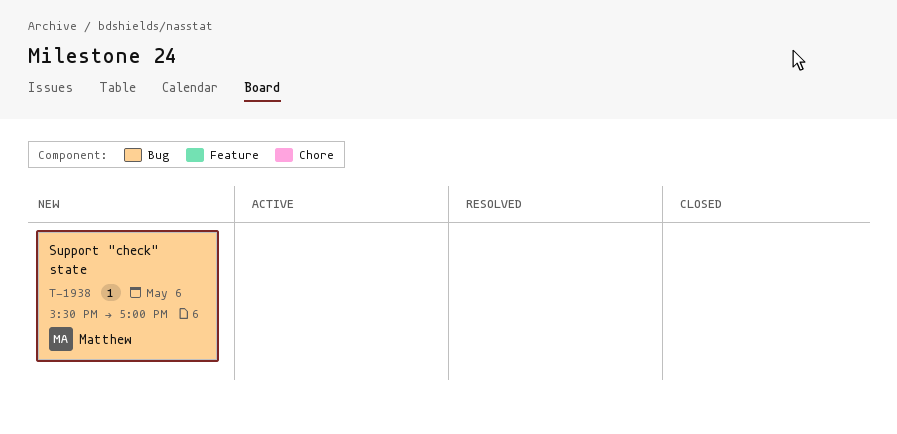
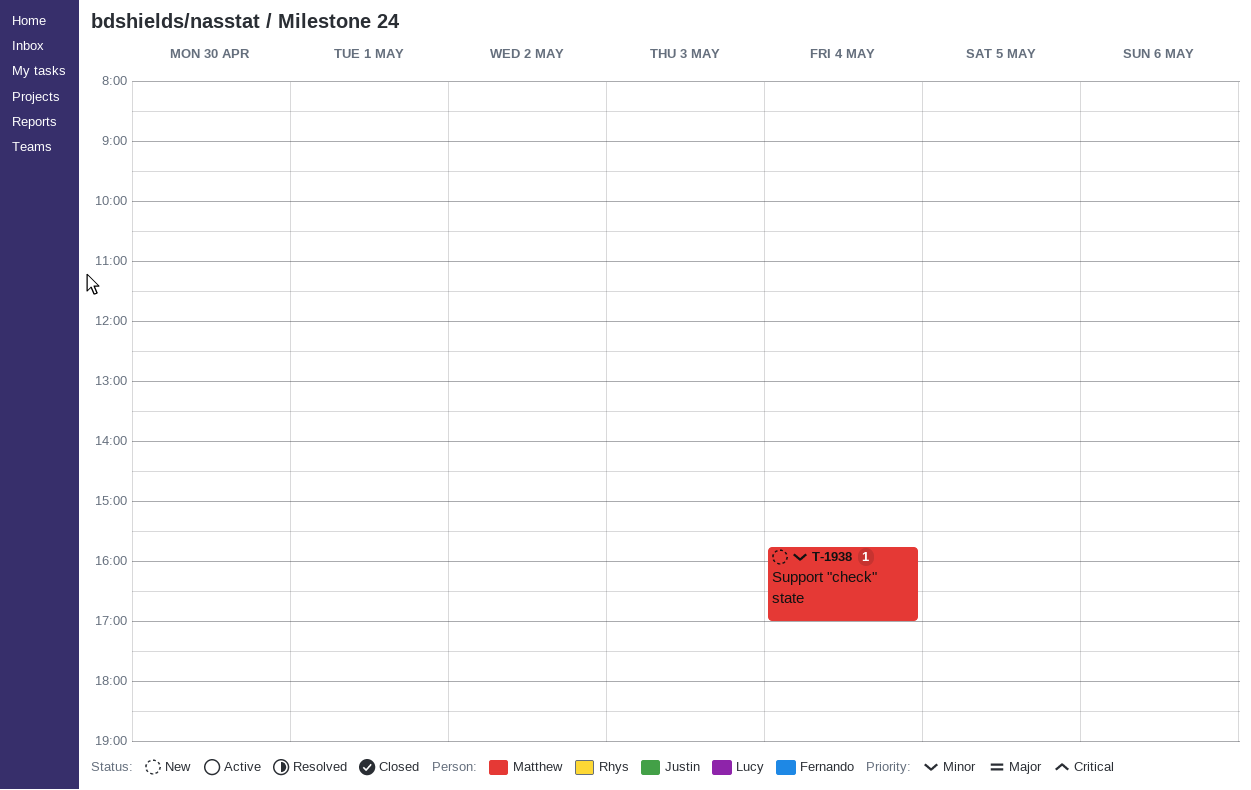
T-1938, day: May 6 -> May 4
T-1938, begins: 15:30 -> 15:45

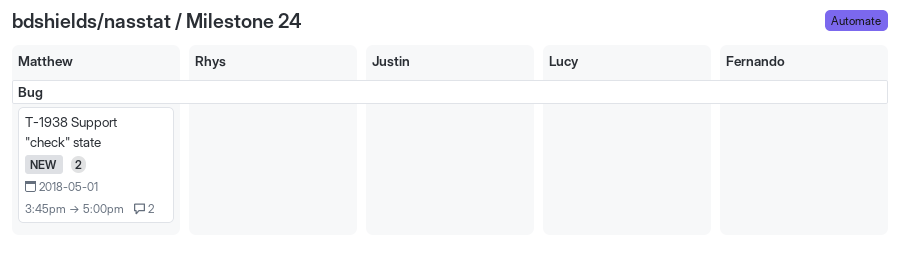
T-1938, estimate: 1 -> 2
T-1938, day: May 4 -> May 1

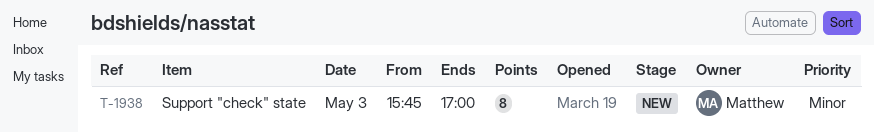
T-1938, estimate: 2 -> 8
T-1938, day: May 1 -> May 3

